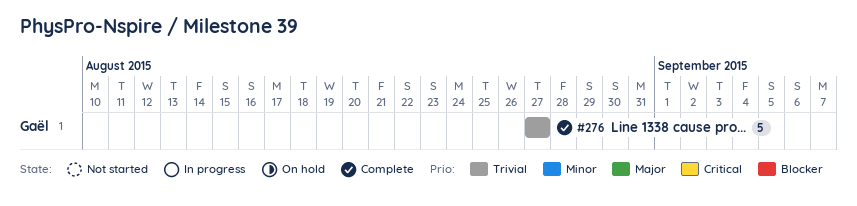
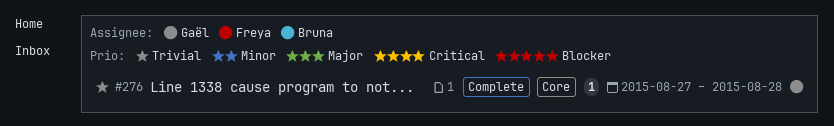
#276, estimate: 5 -> 1
#276, due: Aug 27 -> Aug 28

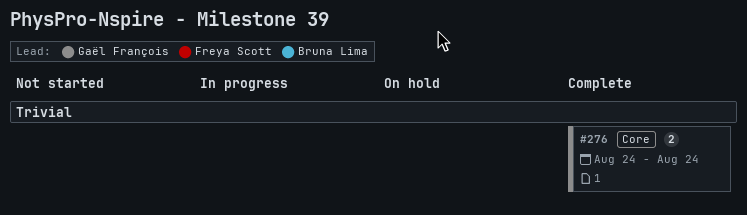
#276, estimate: 1 -> 2
#276, start: Aug 27 -> Aug 24
#276, due: Aug 28 -> Aug 24

